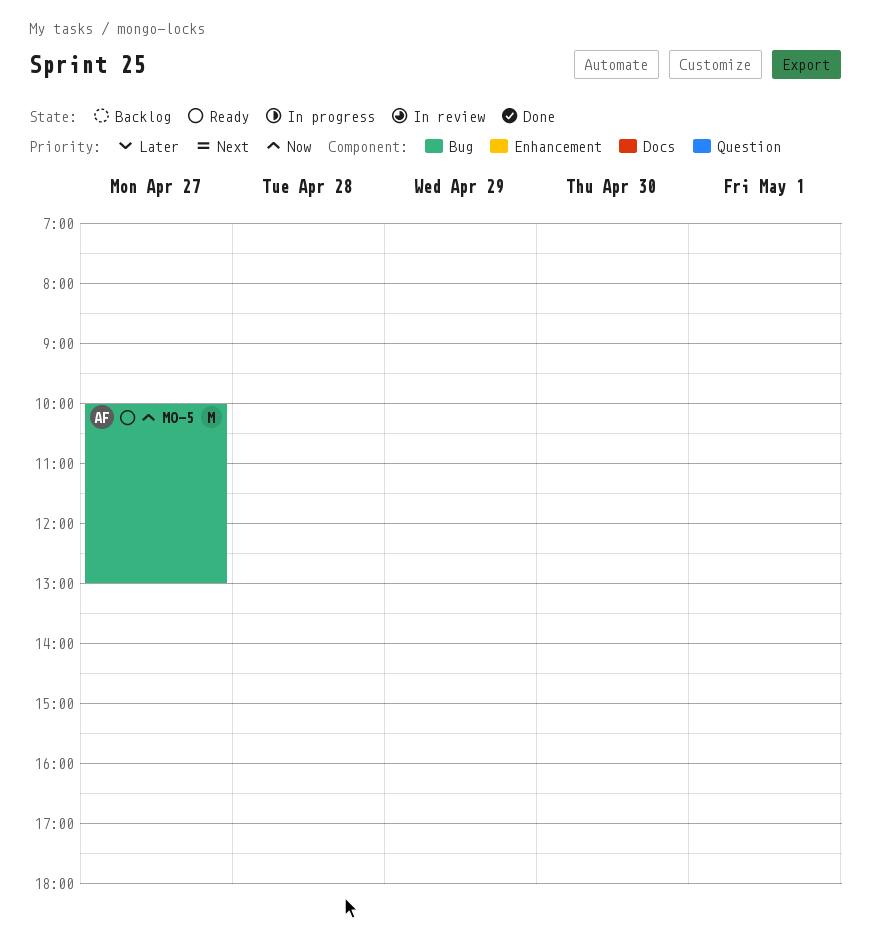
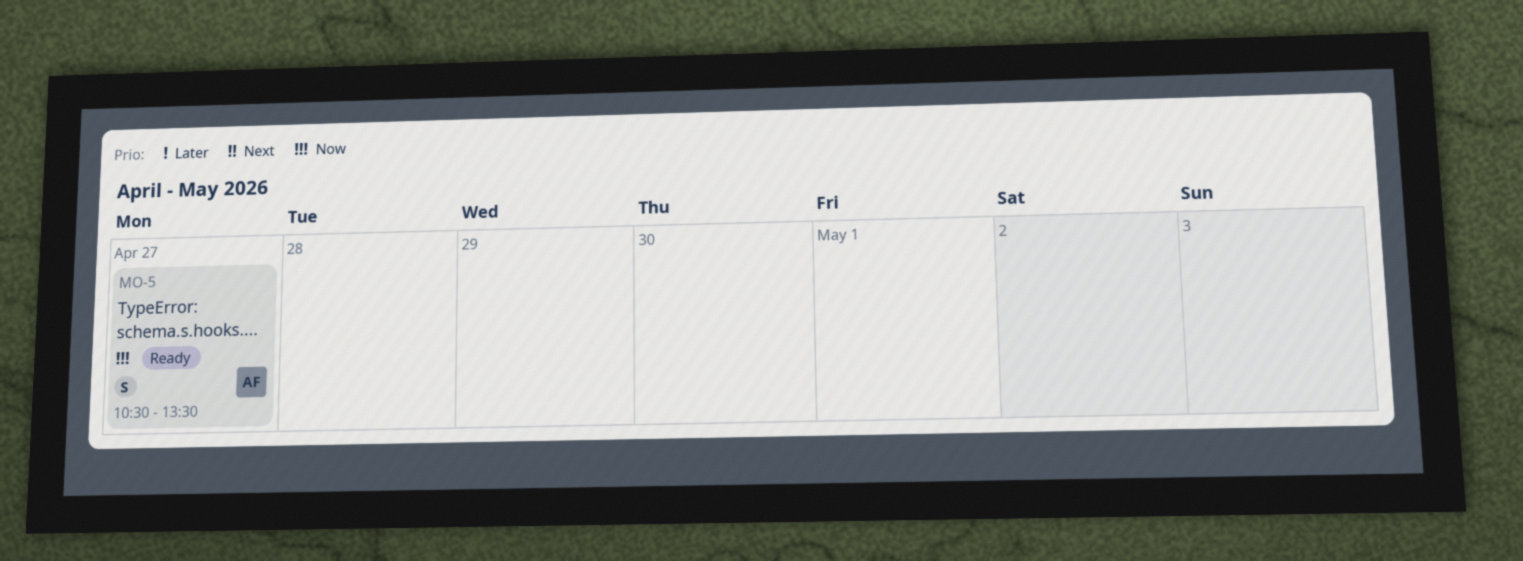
MO-5, estimate: M -> S
MO-5, begins: 10:00 -> 10:30
MO-5, ends: 13:00 -> 13:30

